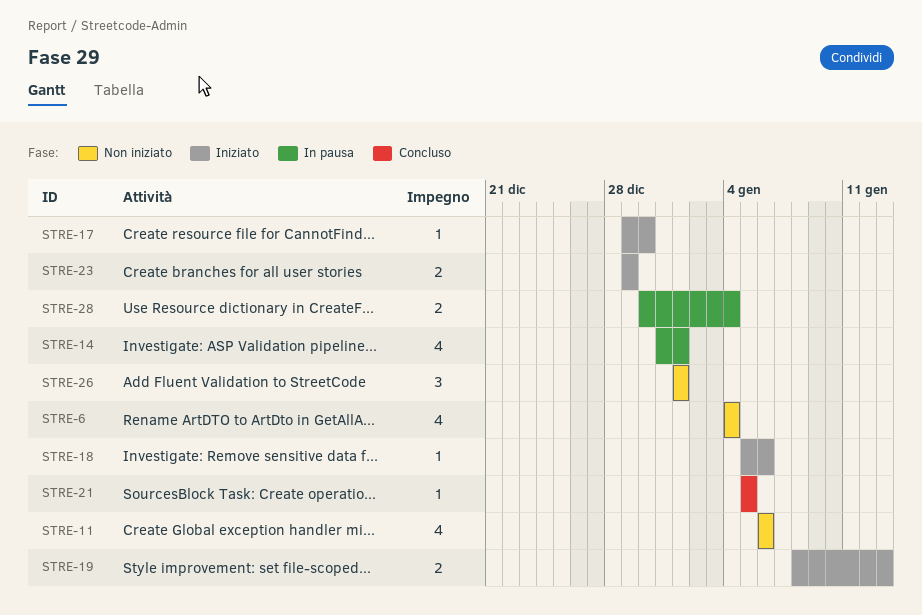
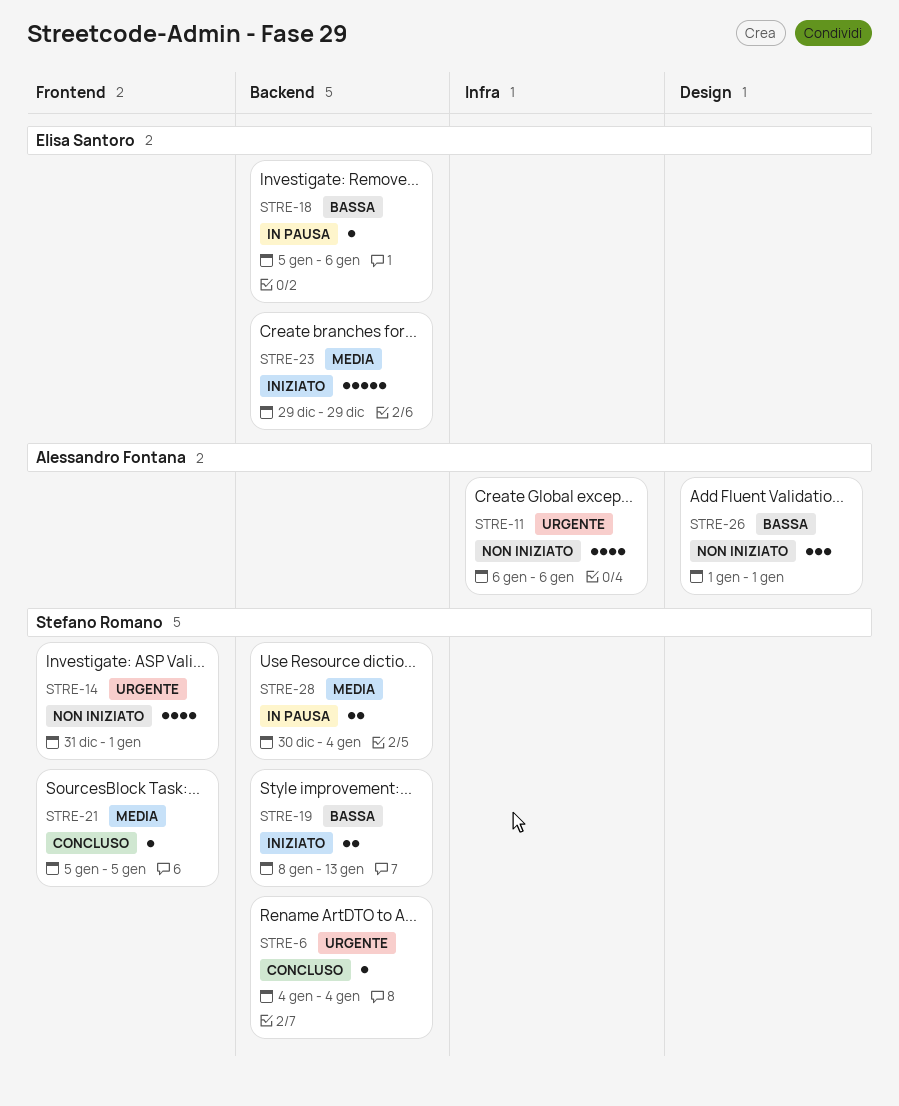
STRE-6, status: Non iniziato -> Concluso
STRE-6, estimate: 4 -> 1
STRE-14, status: In pausa -> Non iniziato
STRE-17: present -> none
STRE-18, status: Iniziato -> In pausa
STRE-23, estimate: 2 -> 5

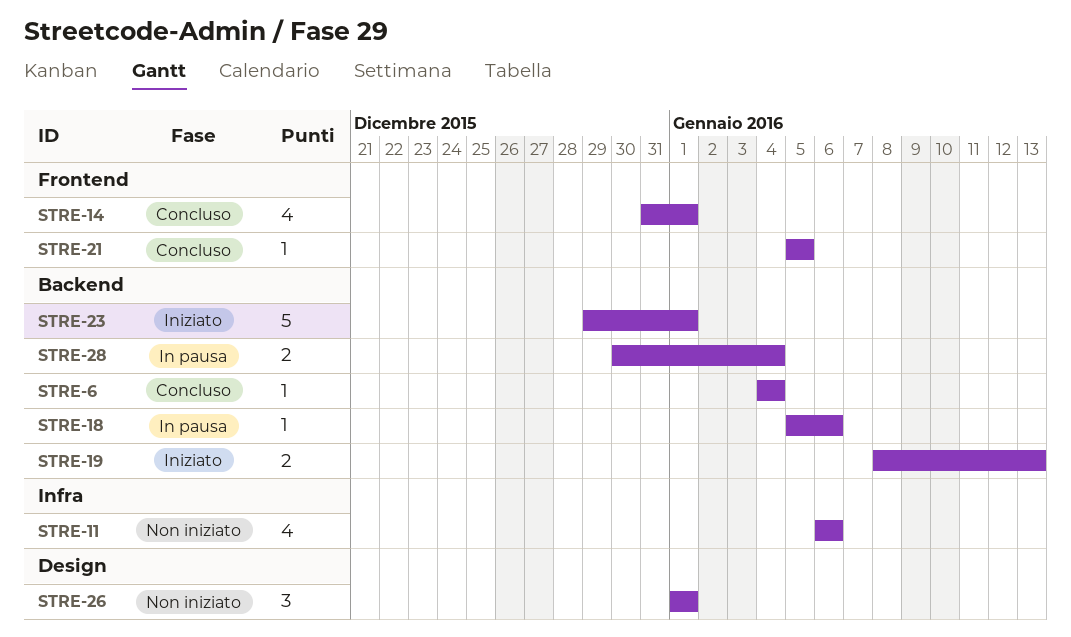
STRE-14, status: Non iniziato -> Concluso
STRE-23, due: Dec 29 -> Jan 1

